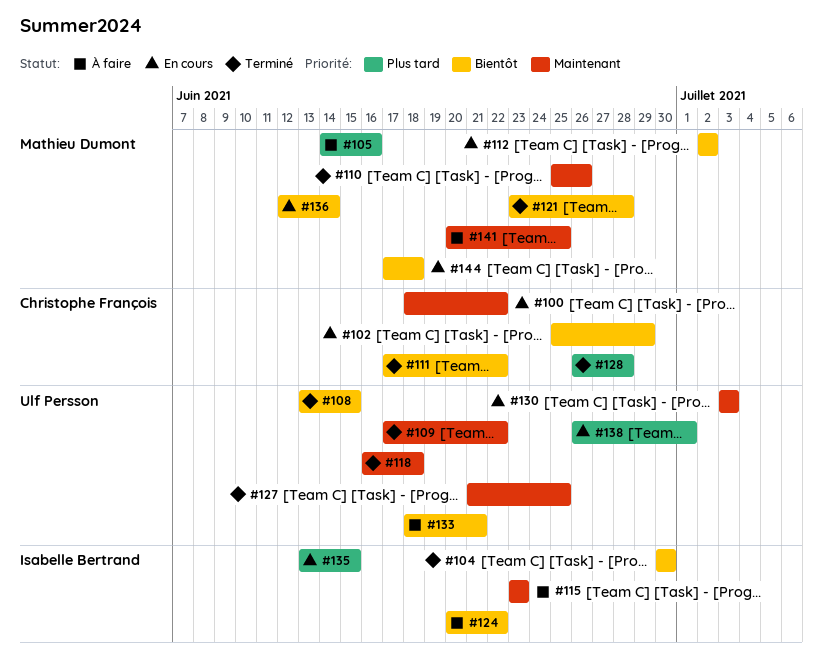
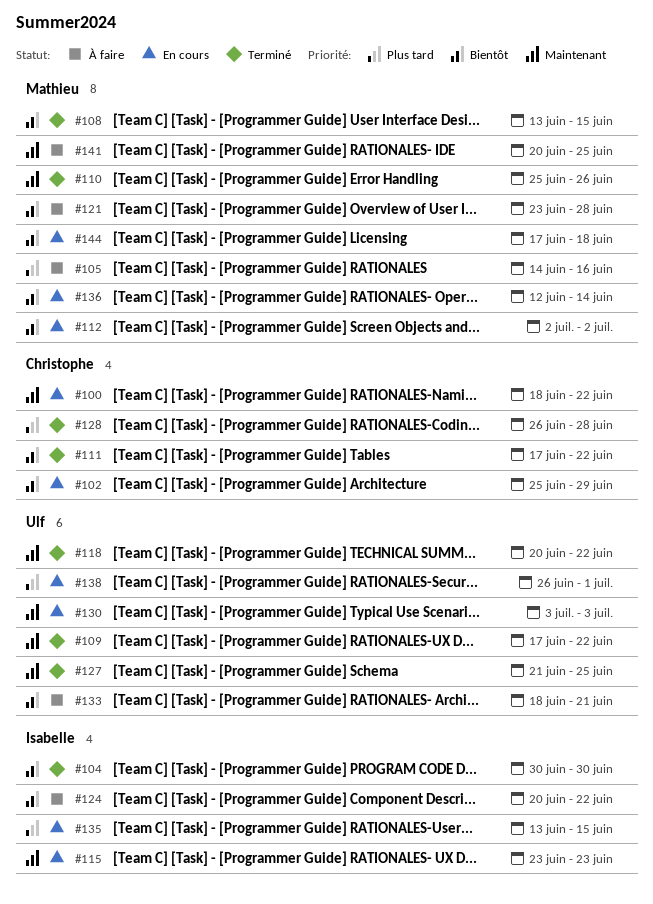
#108, owner: Ulf Persson -> Mathieu Dumont
#115, status: À faire -> En cours
#118, start: Jun 16 -> Jun 20
#118, due: Jun 18 -> Jun 22
#121, status: Terminé -> À faire

